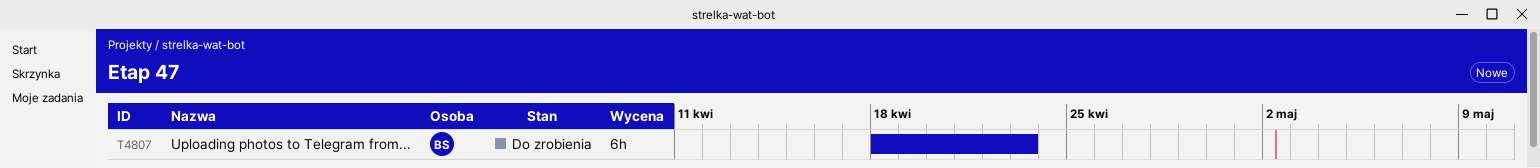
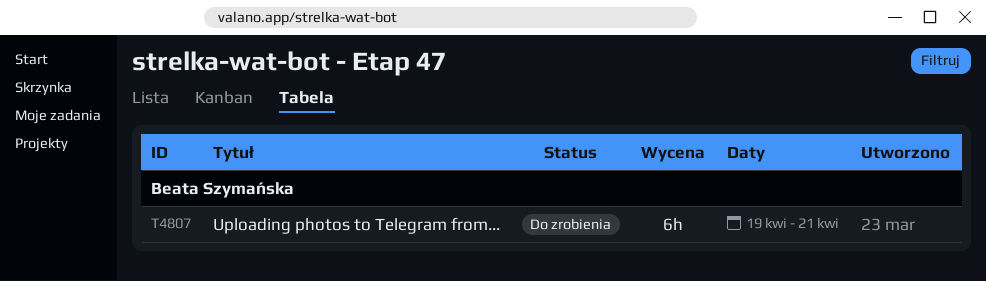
T4807, start: Apr 18 -> Apr 19
T4807, due: Apr 23 -> Apr 21

